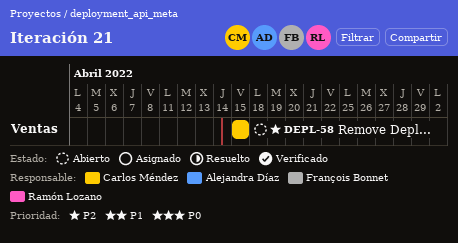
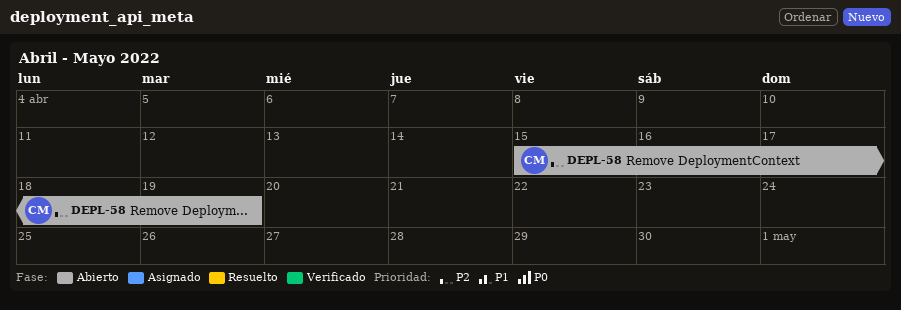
DEPL-58, due: Apr 15 -> Apr 19

